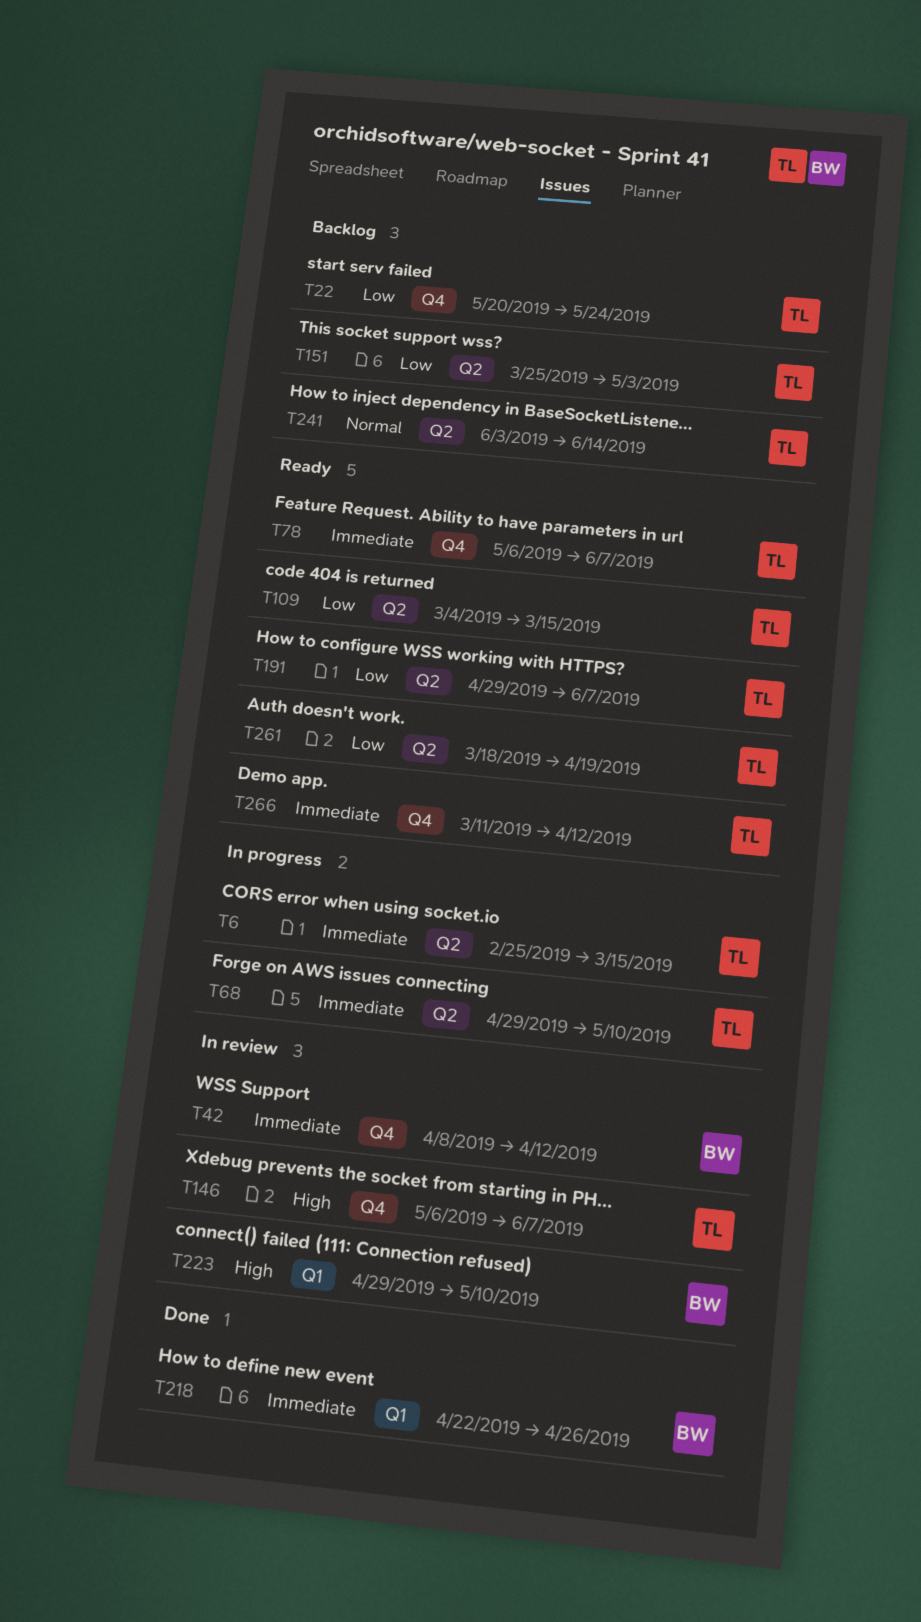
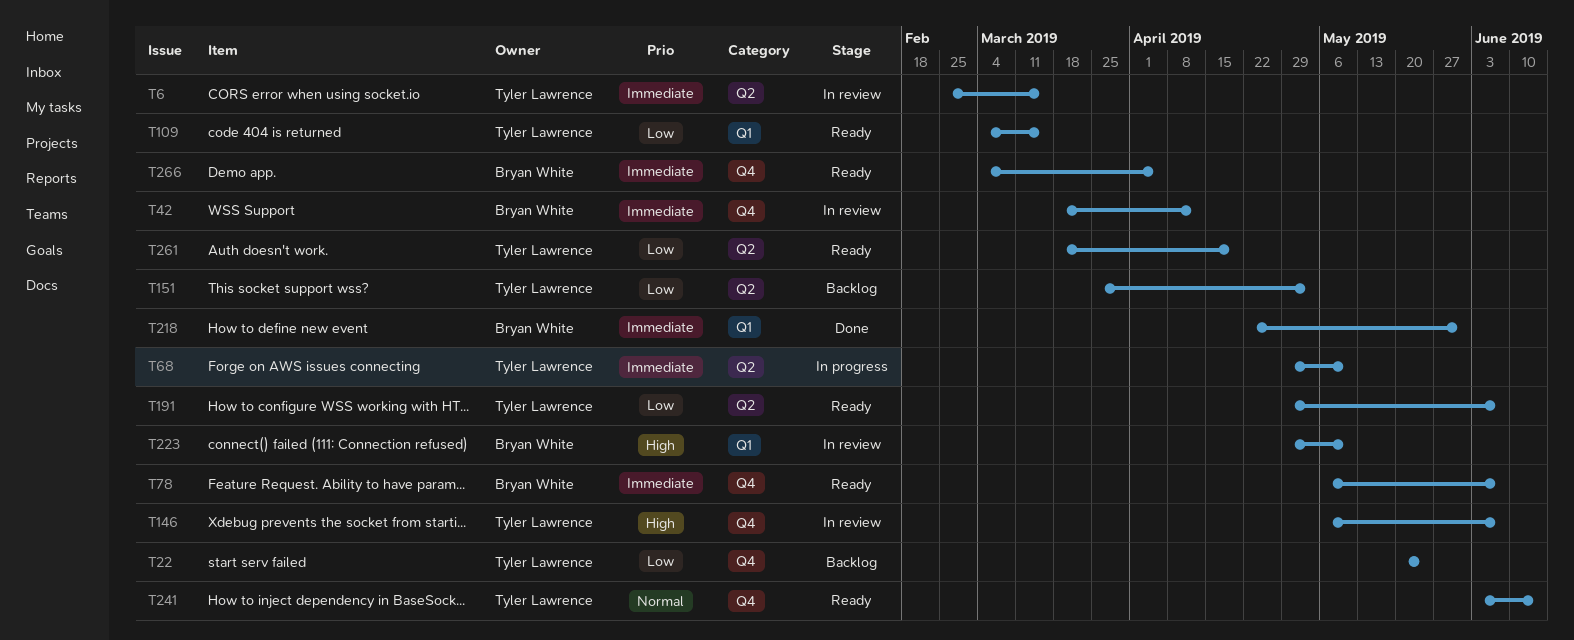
T6, status: In progress -> In review
T42, start: Apr 8 -> Mar 18
T78, owner: Tyler Lawrence -> Bryan White
T109, label: Q2 -> Q1
T218, due: Apr 26 -> May 31
T241, status: Backlog -> Ready
T241, label: Q2 -> Q4
T266, owner: Tyler Lawrence -> Bryan White
T266, start: Mar 11 -> Mar 4
T266, due: Apr 12 -> Apr 5

